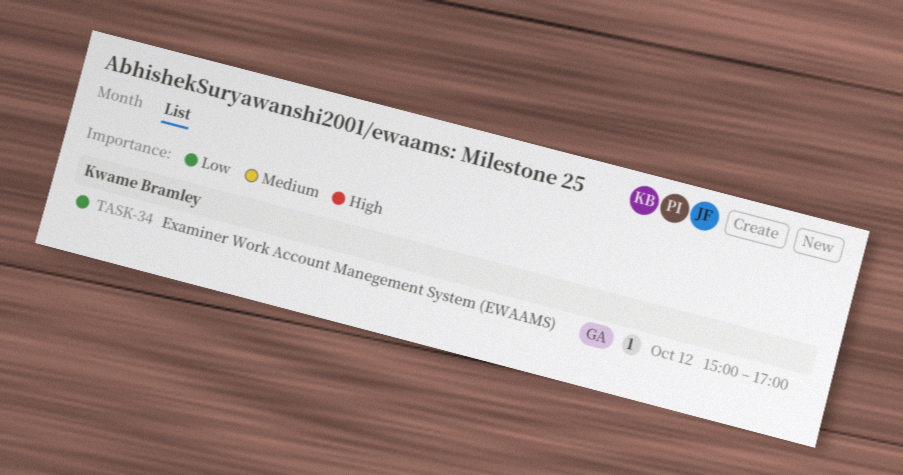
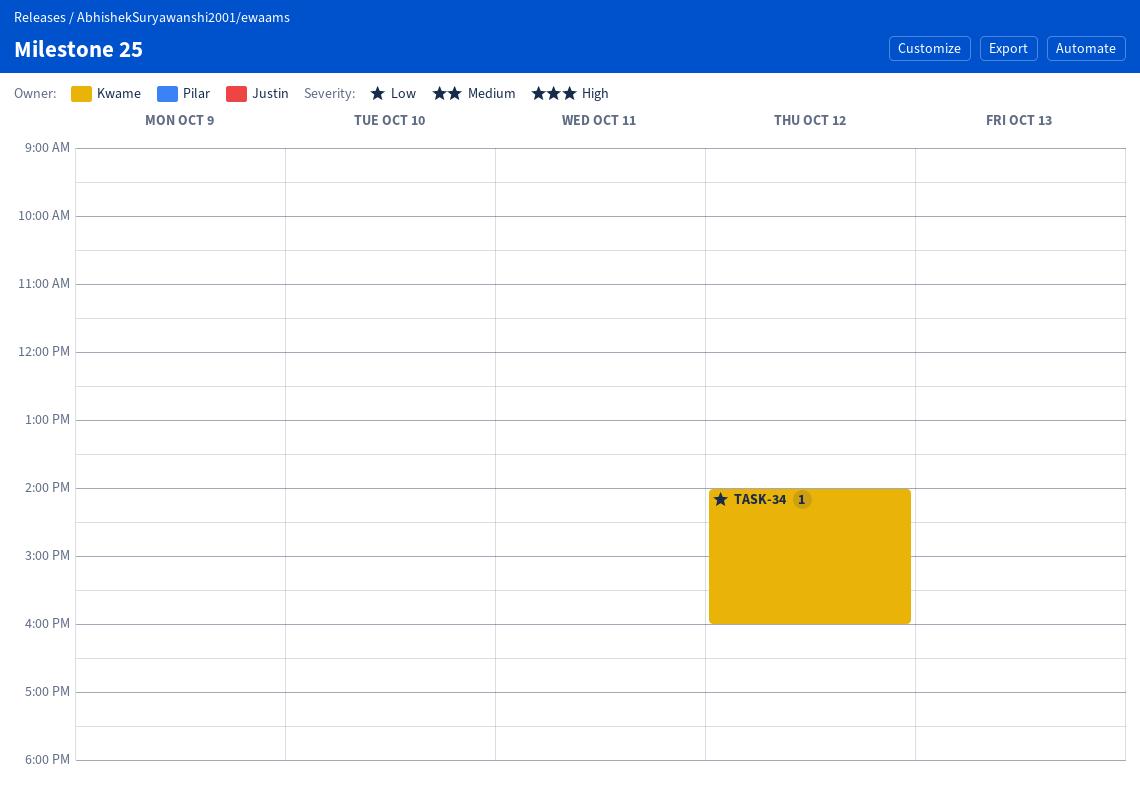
TASK-34, begins: 15:00 -> 14:00
TASK-34, ends: 17:00 -> 16:00

